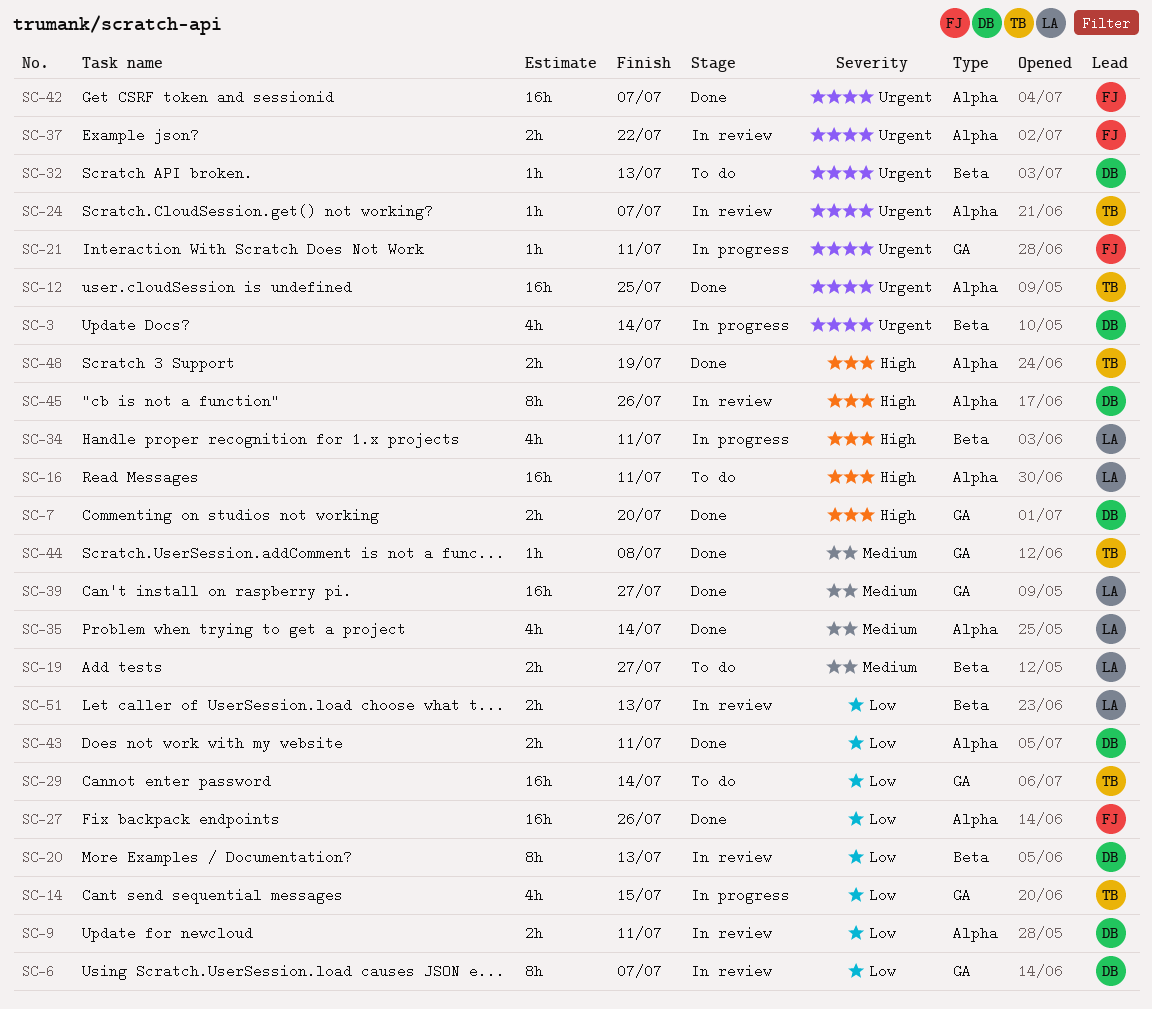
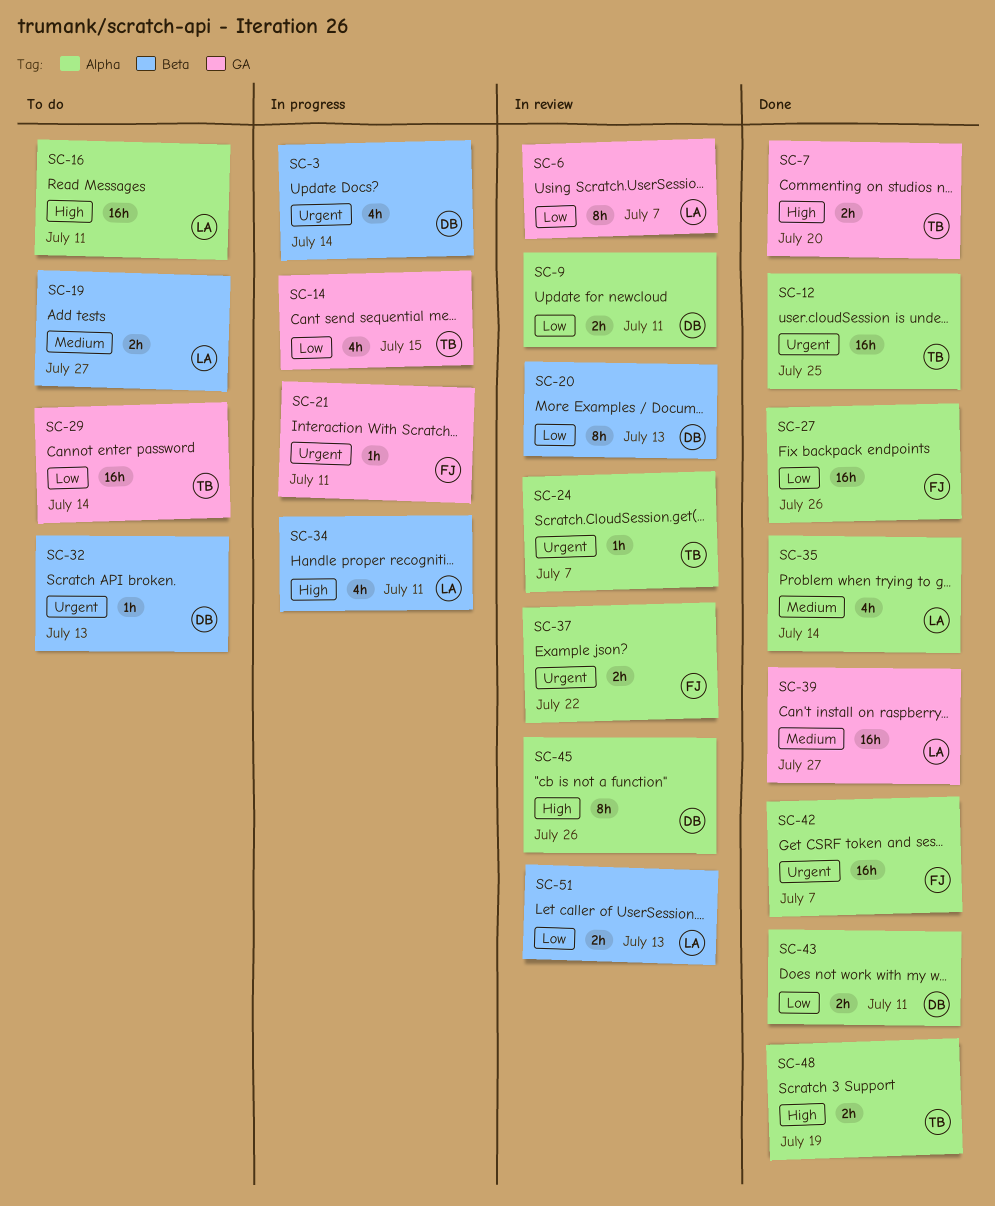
SC-6, owner: DB -> LA
SC-7, owner: DB -> TB
SC-44: present -> none

